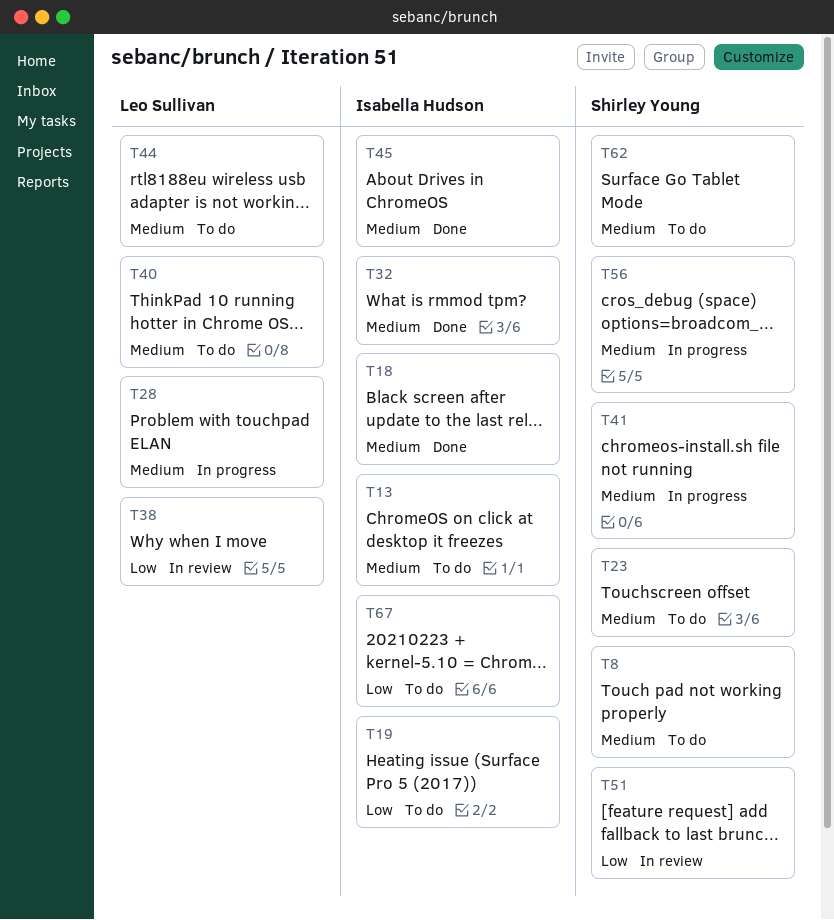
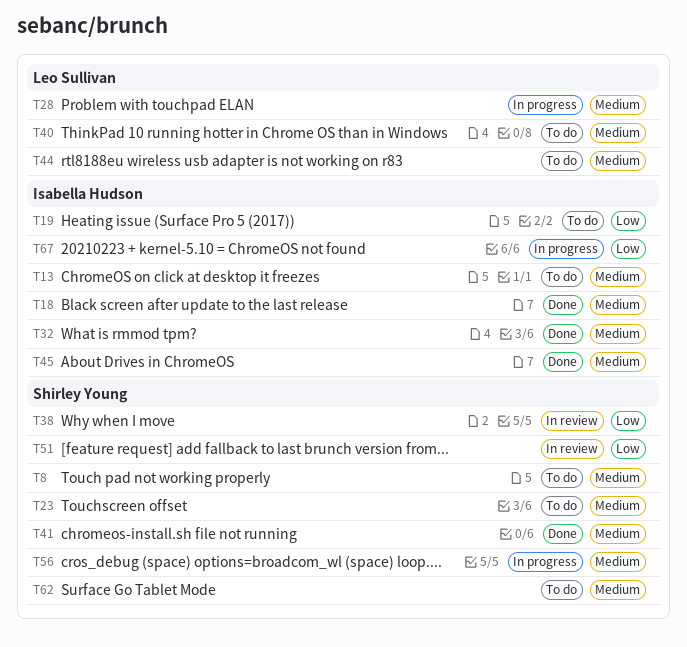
T38, owner: Leo Sullivan -> Shirley Young
T41, status: In progress -> Done
T67, status: To do -> In progress

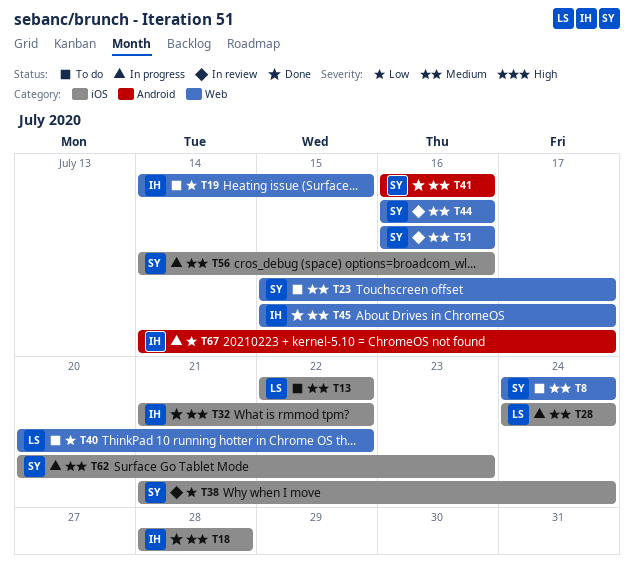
T13, owner: Isabella Hudson -> Leo Sullivan
T40, priority: Medium -> Low
T44, status: To do -> In review
T44, owner: Leo Sullivan -> Shirley Young
T51, priority: Low -> Medium
T62, status: To do -> In progress

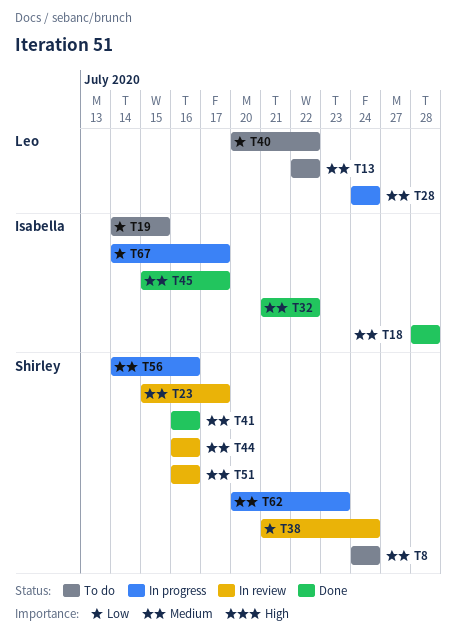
T23, status: To do -> In review

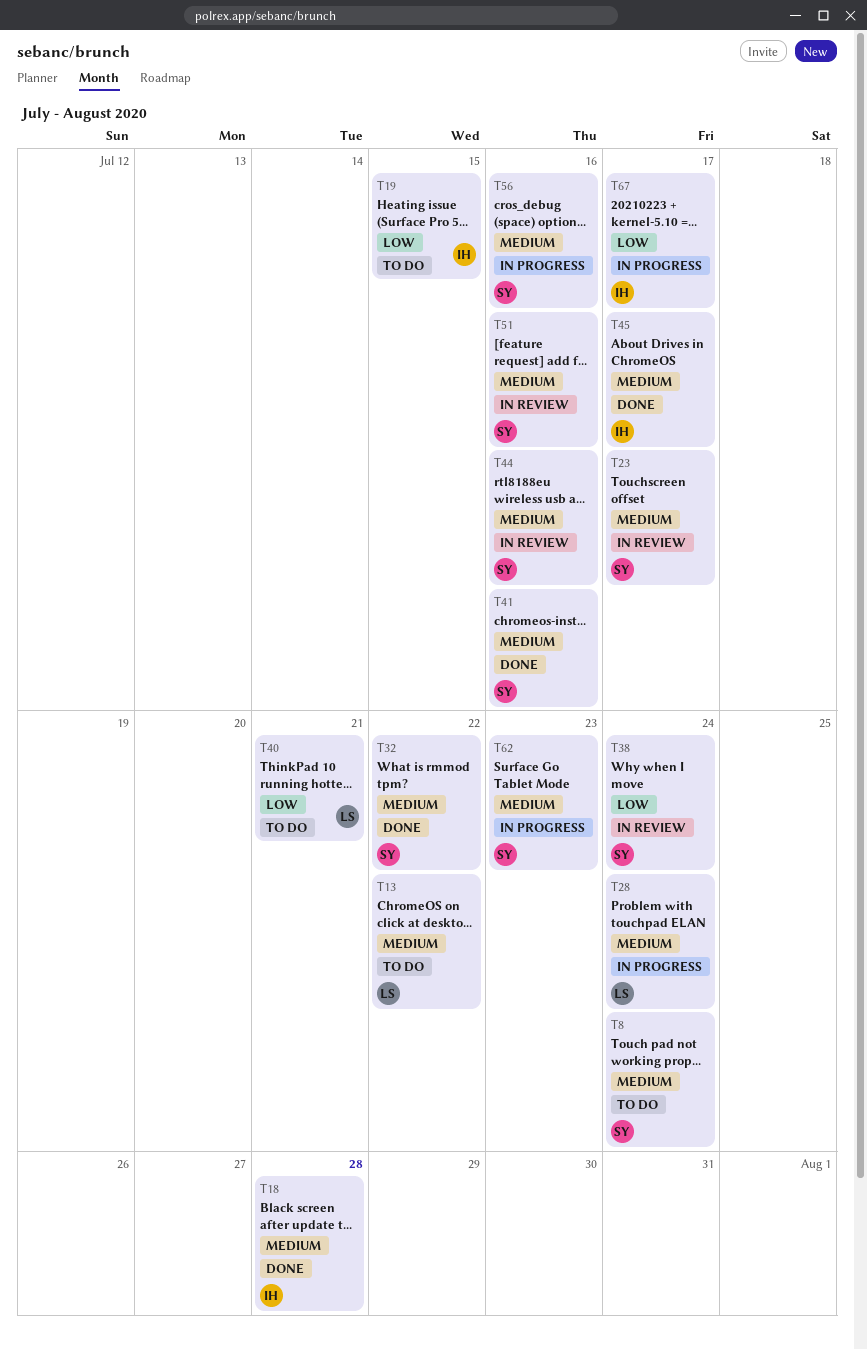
T32, owner: Isabella -> Shirley
T40, due: Jul 22 -> Jul 21

